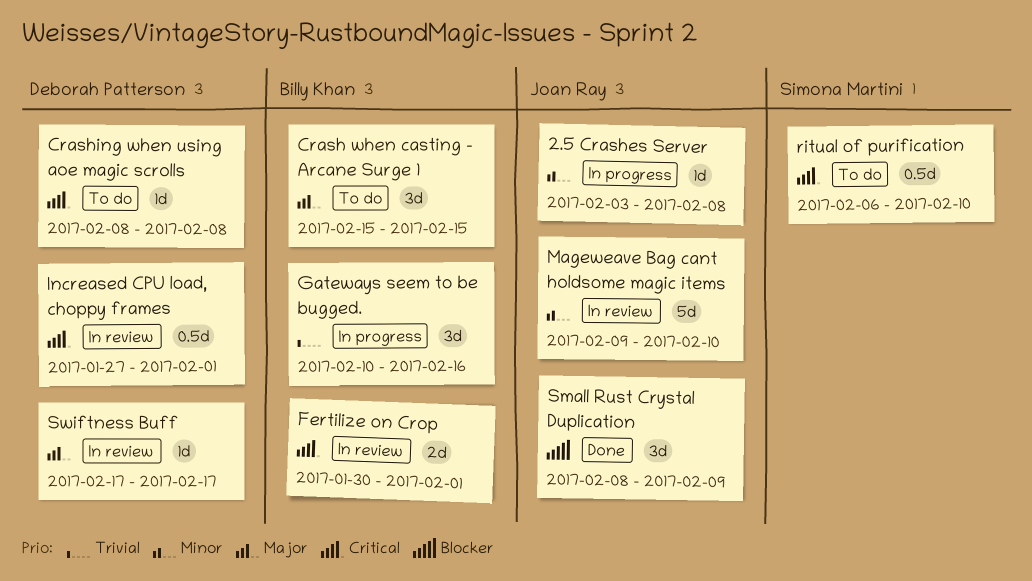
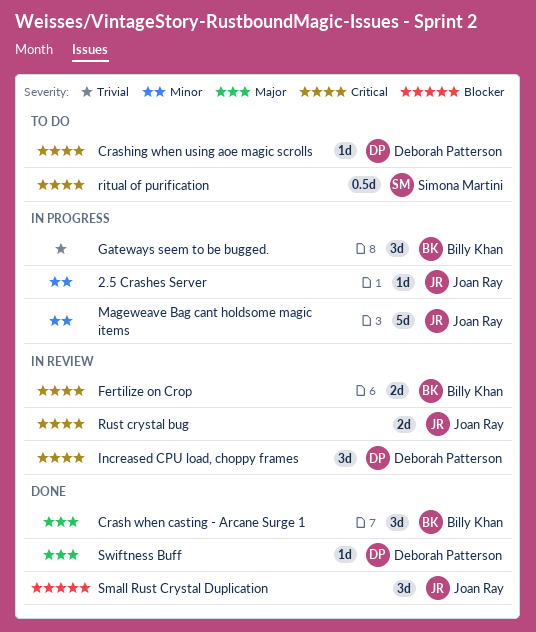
Crash when casting - Arcane Surge 1, status: To do -> Done
Increased CPU load, choppy frames, estimate: 0.5d -> 3d
Mageweave Bag cant holdsome magic items, status: In review -> In progress
Rust crystal bug: none -> present
Swiftness Buff, status: In review -> Done

